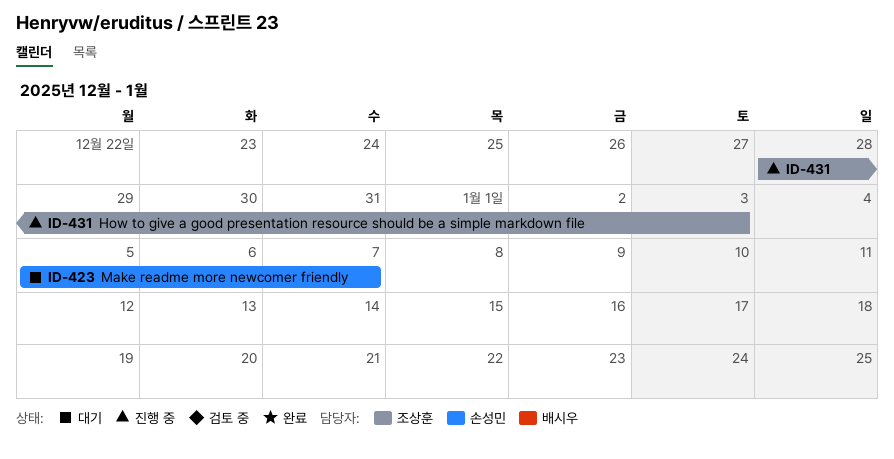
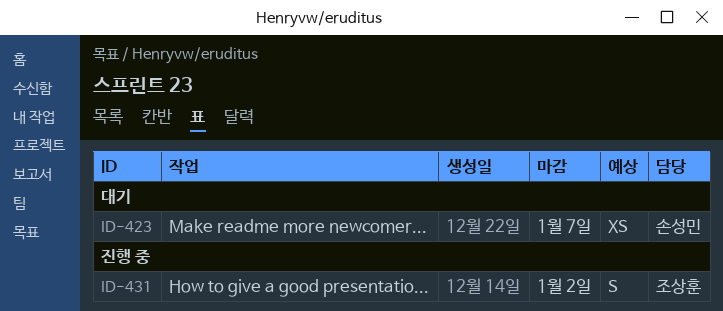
ID-431, due: Jan 3 -> Jan 2

